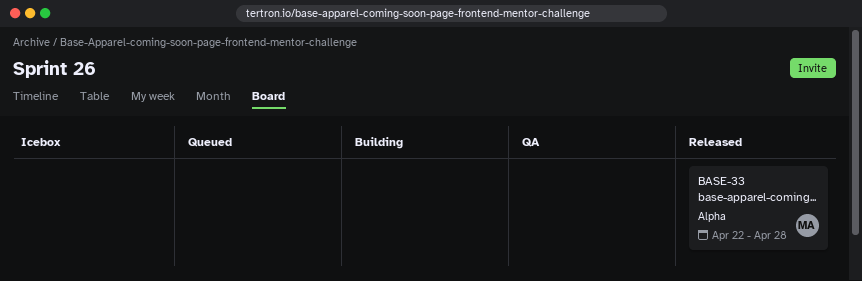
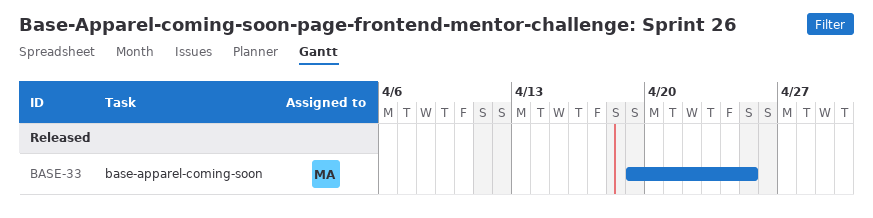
BASE-33, start: Apr 22 -> Apr 19
BASE-33, due: Apr 28 -> Apr 25

